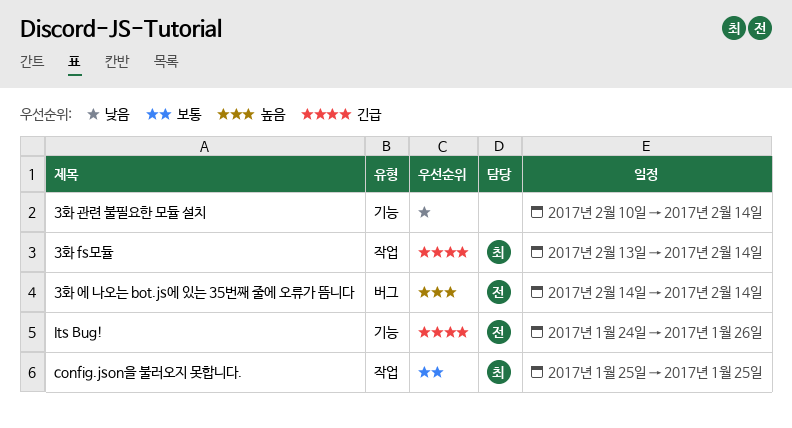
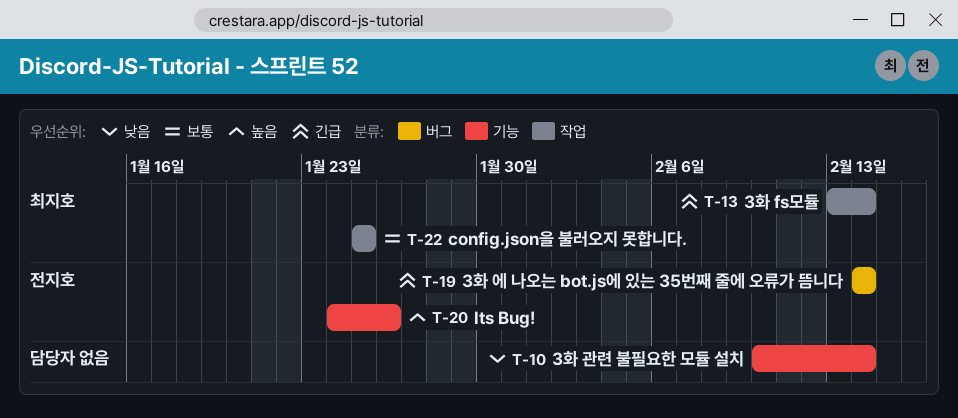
3화 에 나오는 bot.js에 있는 35번째 줄에 오류가 뜸니다, priority: 높음 -> 긴급
Its Bug!, priority: 긴급 -> 높음

